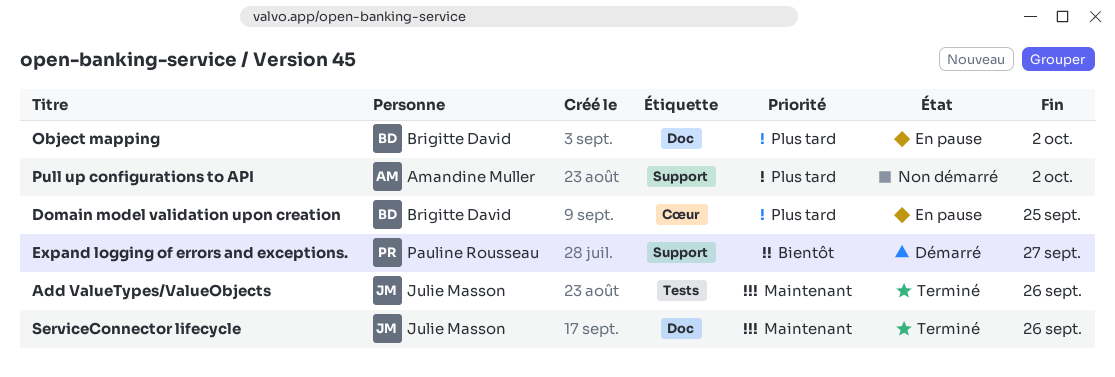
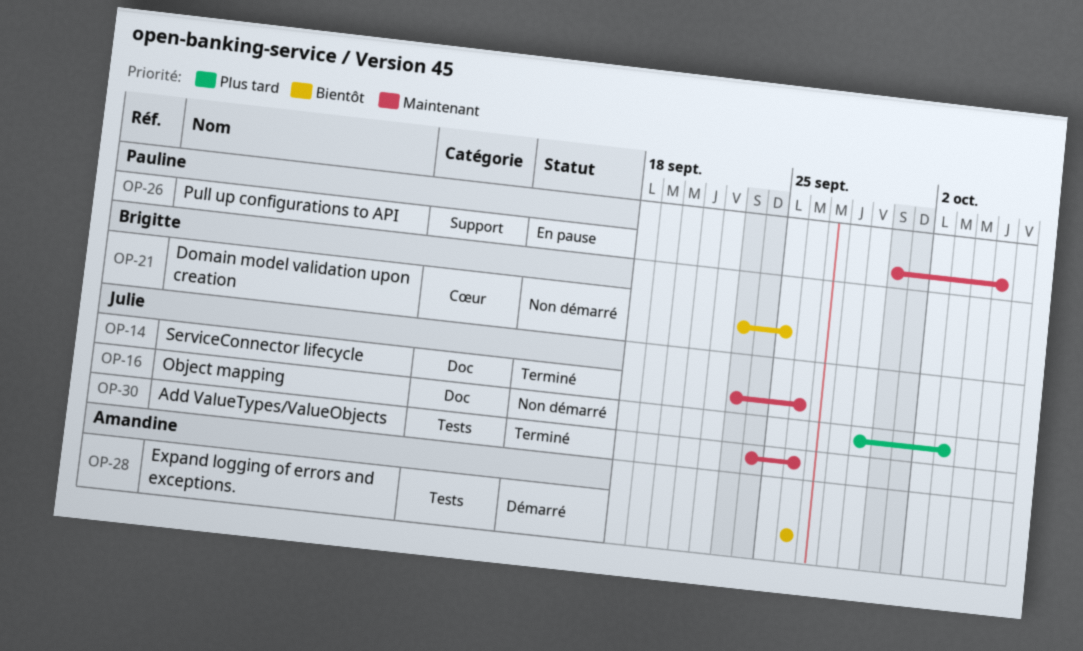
Domain model validation upon creation, status: En pause -> Non démarré
Domain model validation upon creation, priority: Plus tard -> Bientôt
Expand logging of errors and exceptions., owner: Pauline Rousseau -> Amandine Muller
Expand logging of errors and exceptions., label: Support -> Tests
Expand logging of errors and exceptions., due: Sep 27 -> Sep 26
Object mapping, status: En pause -> Non démarré
Object mapping, owner: Brigitte David -> Julie Masson
Object mapping, due: Oct 2 -> Oct 3
Pull up configurations to API, status: Non démarré -> En pause
Pull up configurations to API, owner: Amandine Muller -> Pauline Rousseau
Pull up configurations to API, priority: Plus tard -> Maintenant
Pull up configurations to API, due: Oct 2 -> Oct 5

